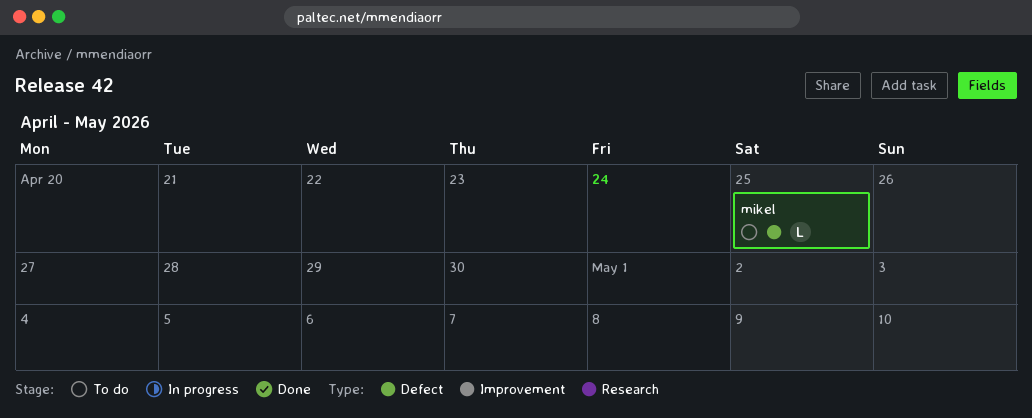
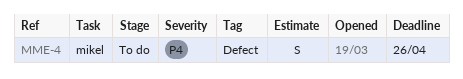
mikel, estimate: L -> S
mikel, due: Apr 25 -> Apr 26

